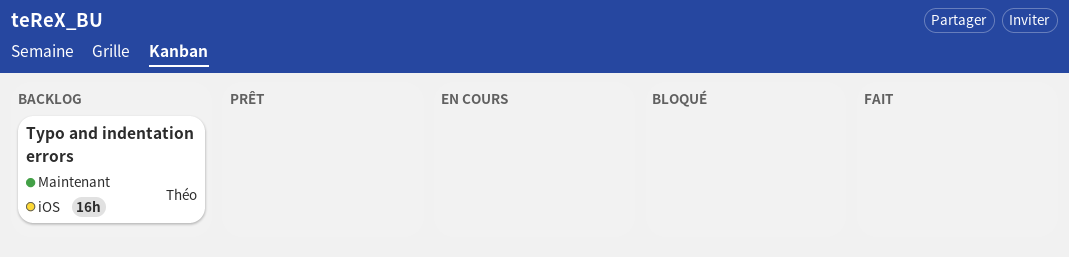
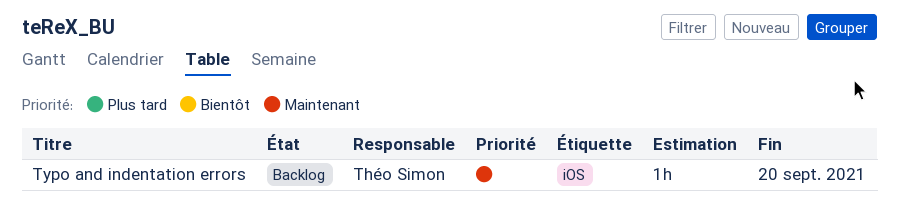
Typo and indentation errors, estimate: 16h -> 1h

